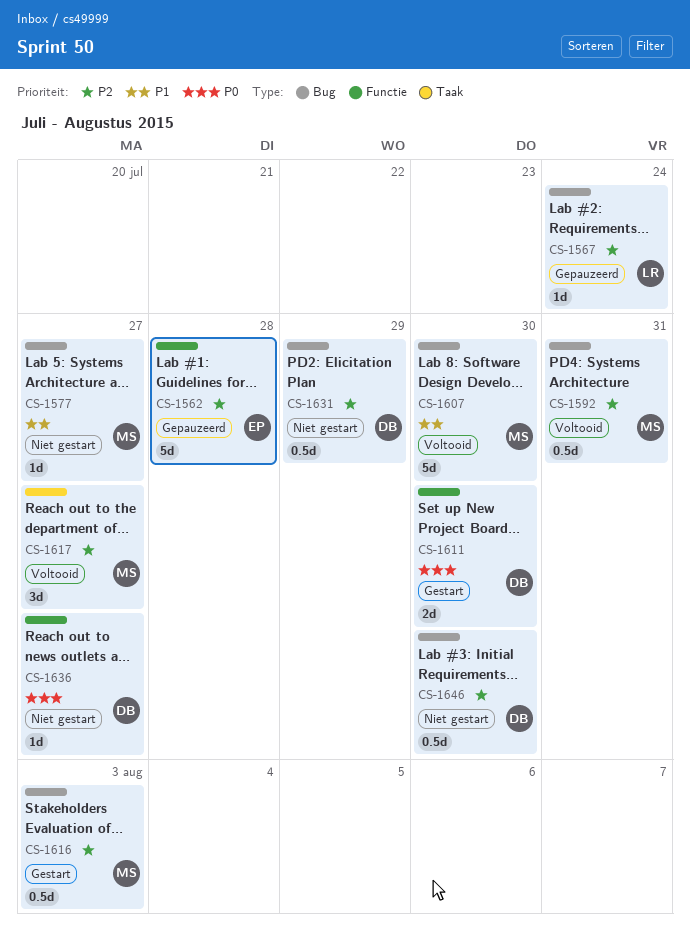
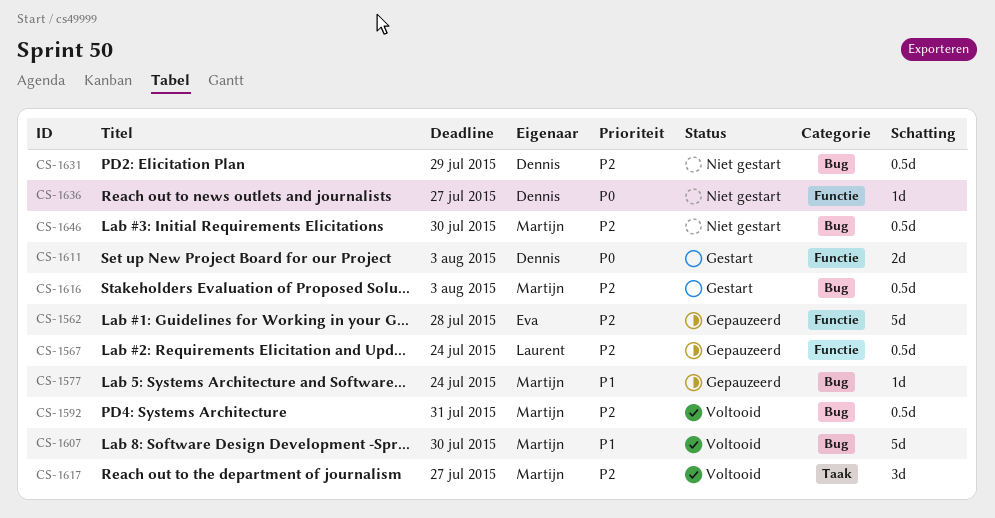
CS-1567, label: Bug -> Functie
CS-1567, estimate: 1d -> 0.5d
CS-1577, status: Niet gestart -> Gepauzeerd
CS-1577, due: Jul 27 -> Jul 24
CS-1611, due: Jul 30 -> Aug 3
CS-1646, owner: Dennis -> Martijn

